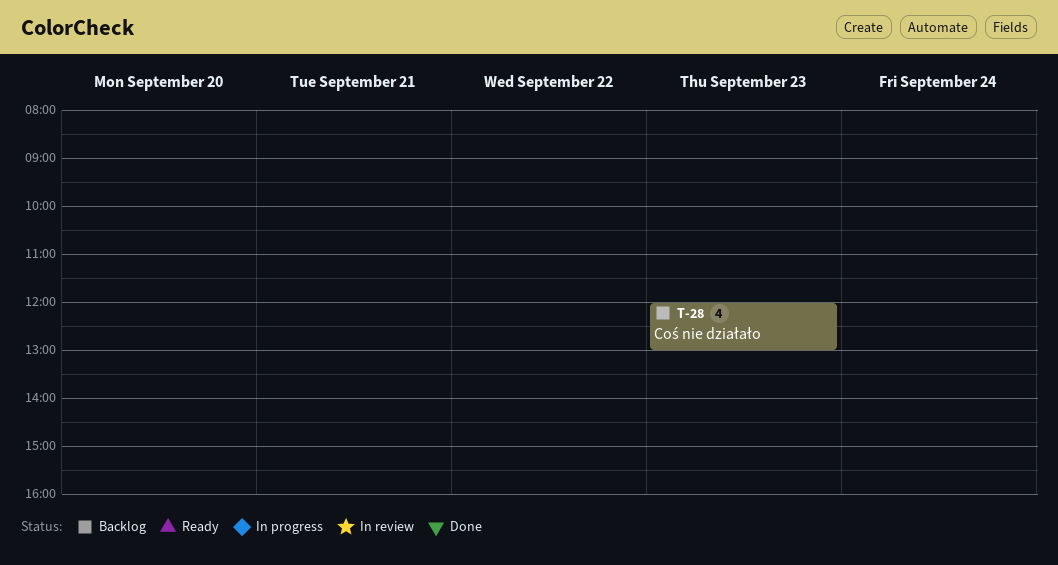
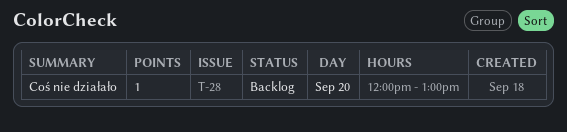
T-28, estimate: 4 -> 1
T-28, day: Sep 23 -> Sep 20

